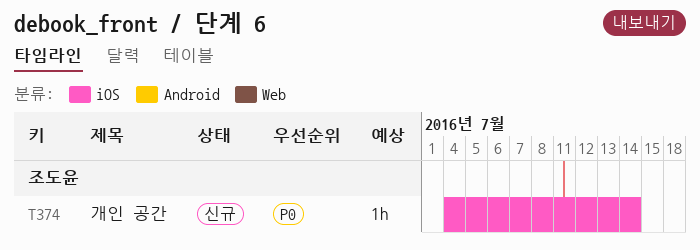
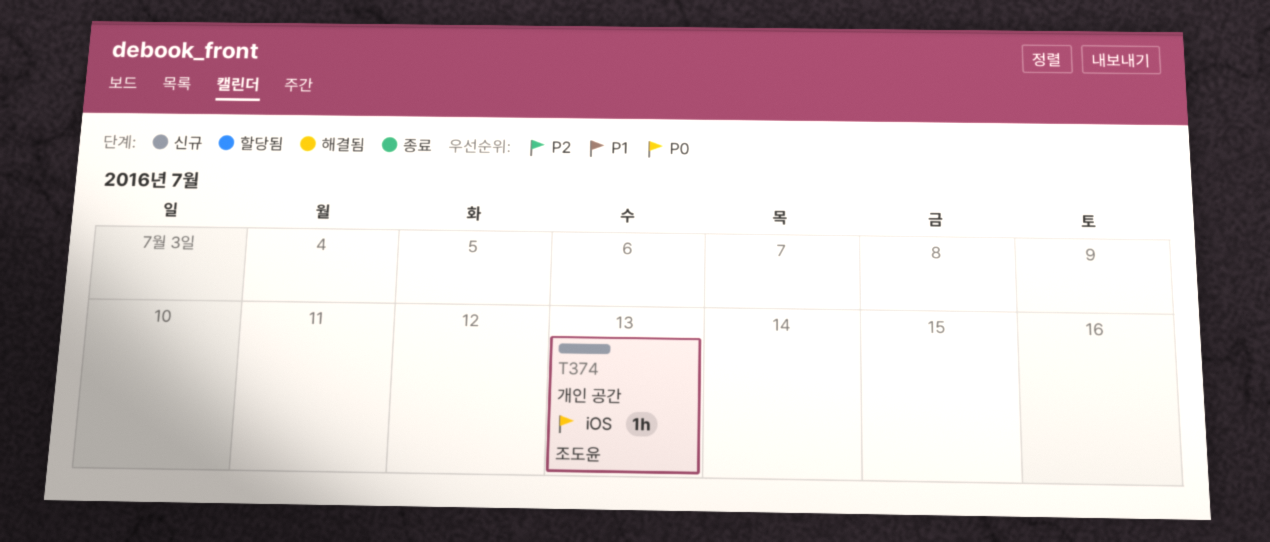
T374, due: Jul 14 -> Jul 13

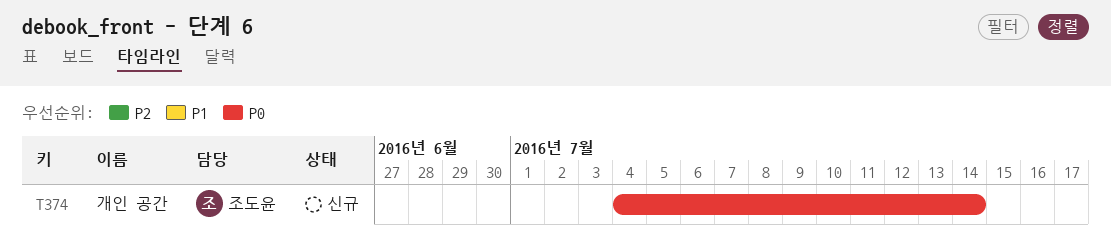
T374, due: Jul 13 -> Jul 14

